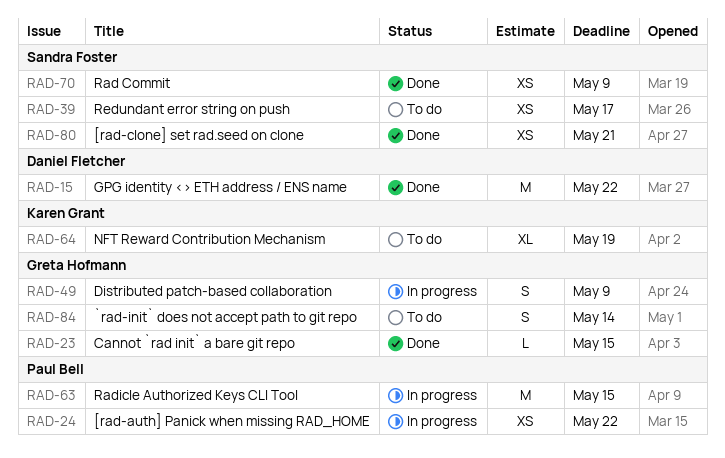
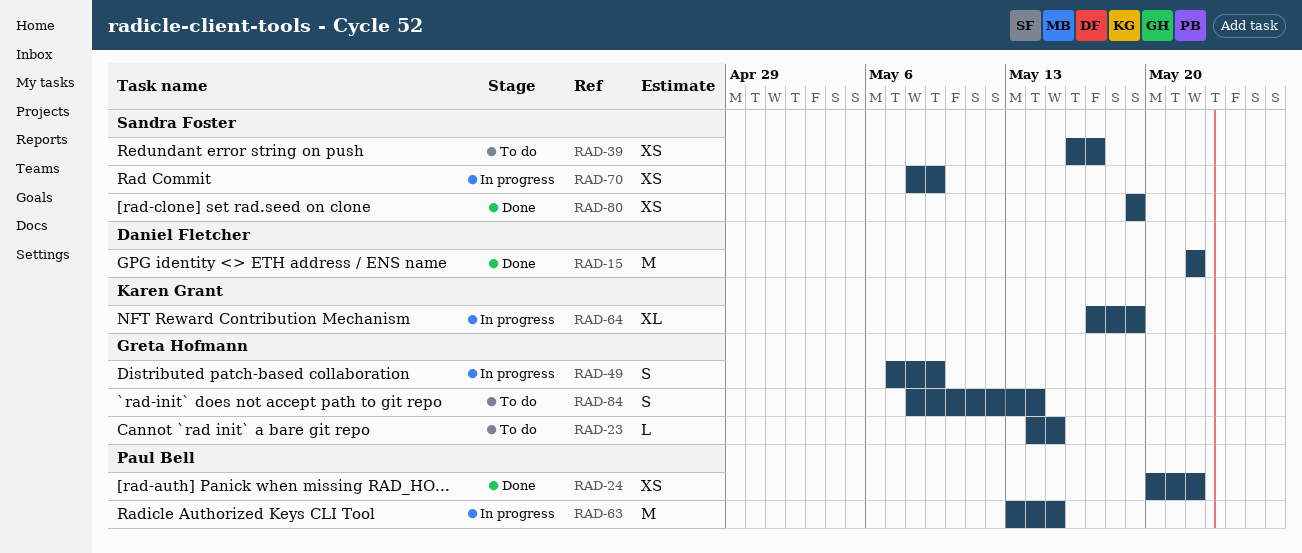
RAD-23, status: Done -> To do
RAD-24, status: In progress -> Done
RAD-64, status: To do -> In progress
RAD-70, status: Done -> In progress
RAD-80, due: May 21 -> May 19

